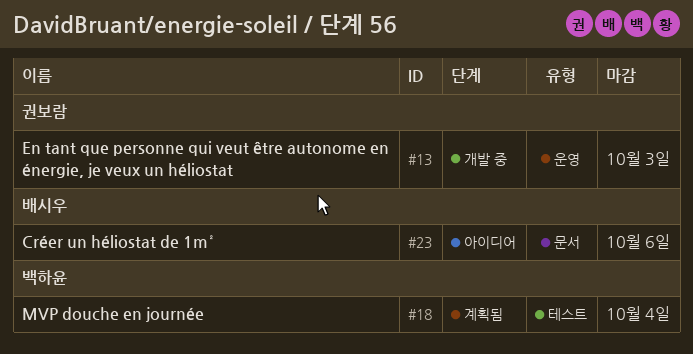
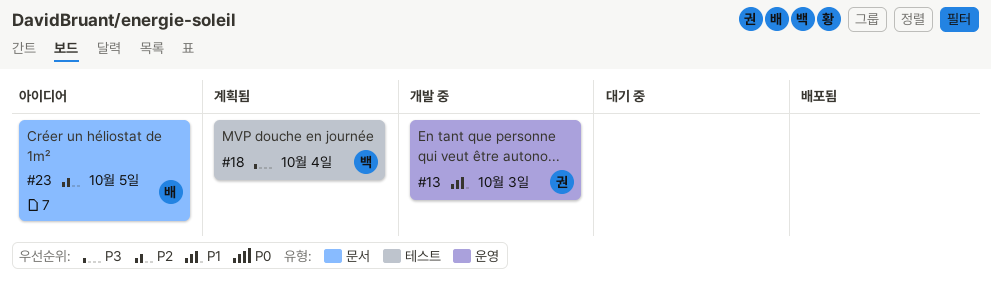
#23, due: Oct 6 -> Oct 5

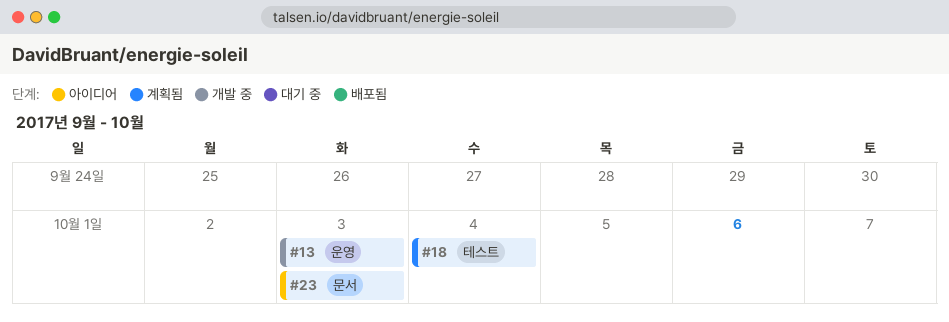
#23, due: Oct 5 -> Oct 3

